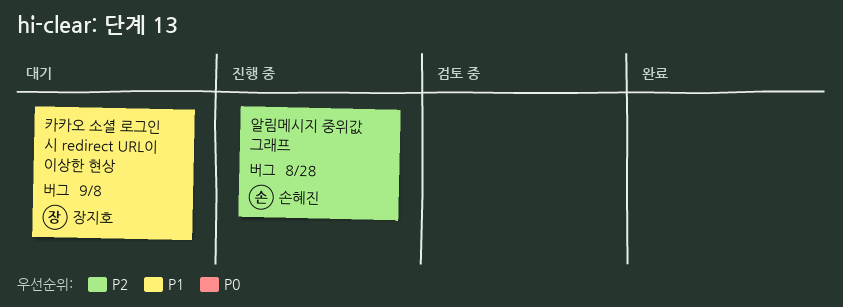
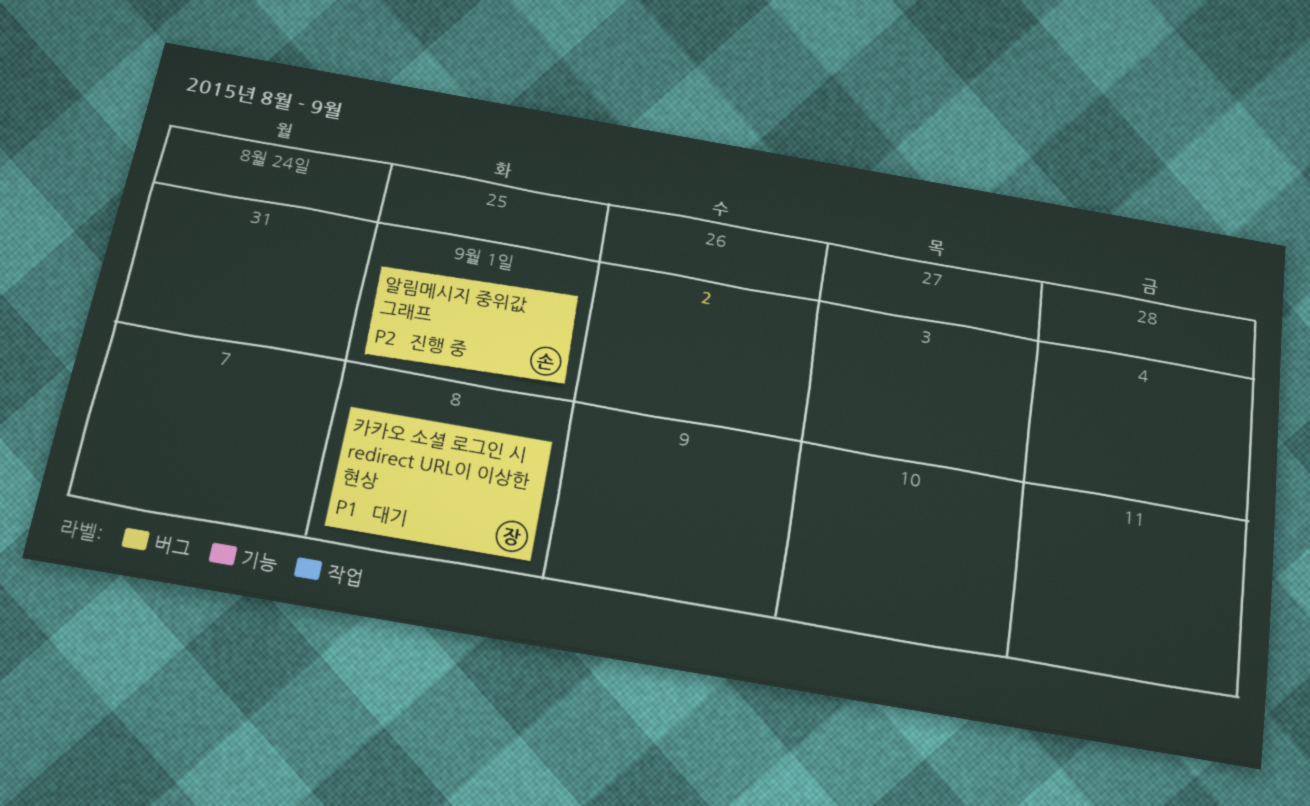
알림메시지 중위값 그래프, due: Aug 28 -> Sep 1

